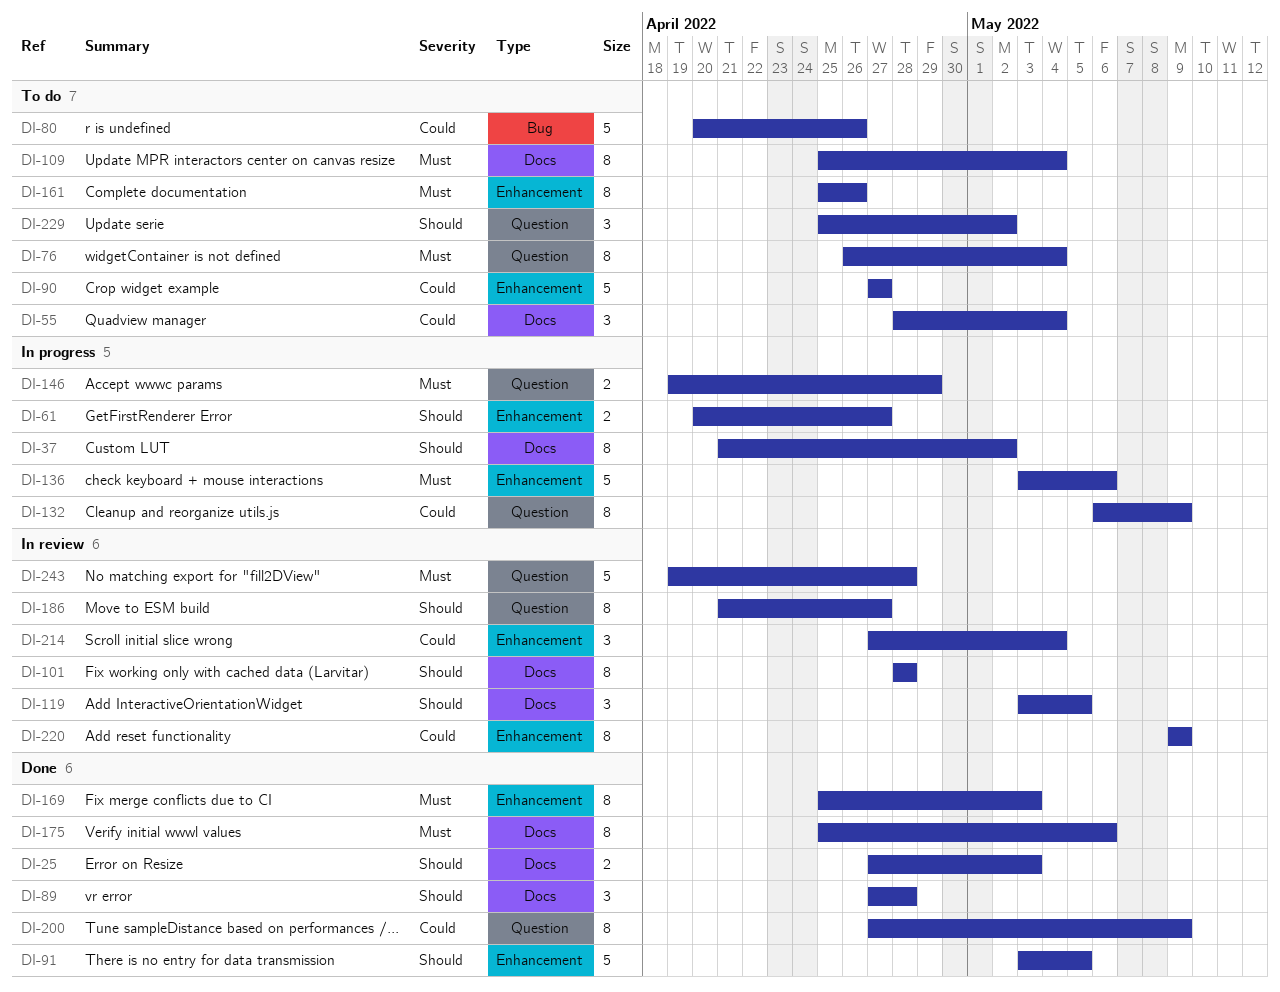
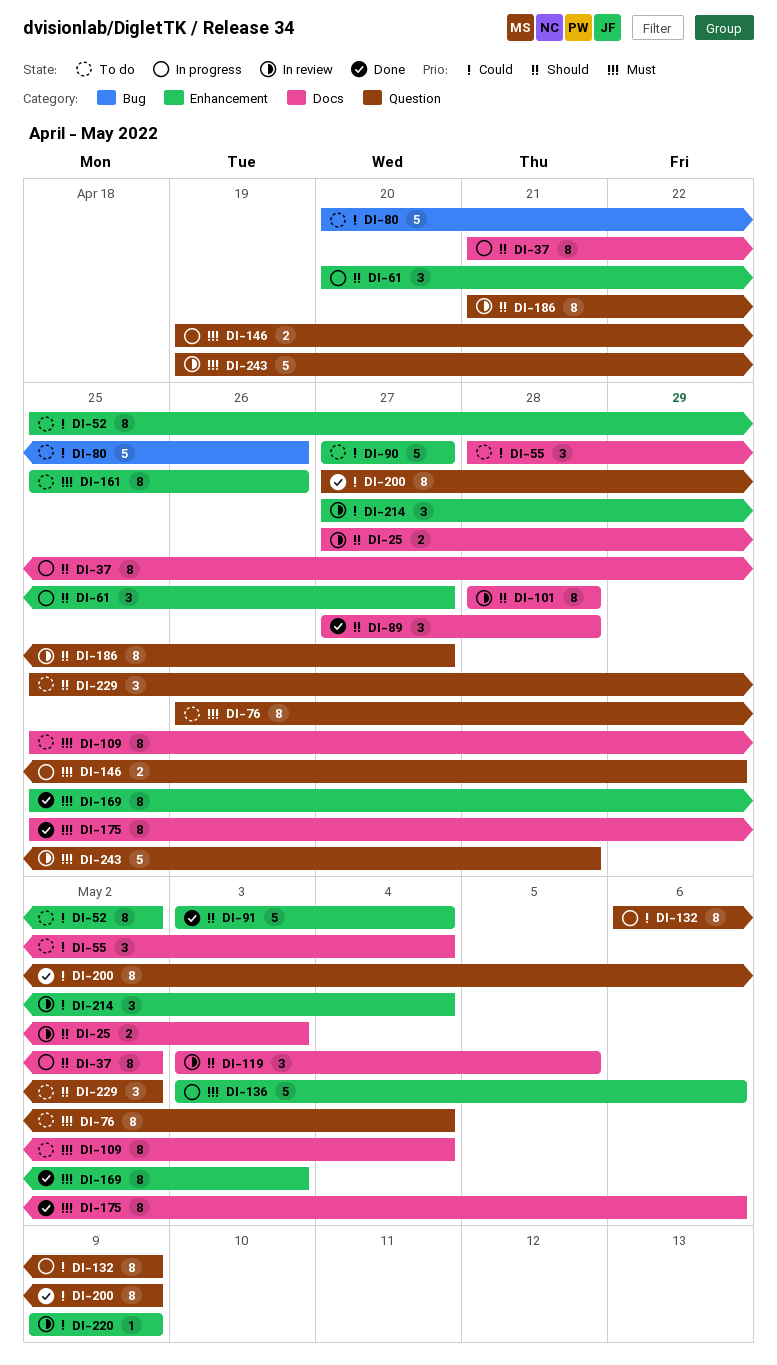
DI-25, status: Done -> In review
DI-52: none -> present
DI-61, estimate: 2 -> 3
DI-91, due: May 5 -> May 4
DI-220, estimate: 8 -> 1

